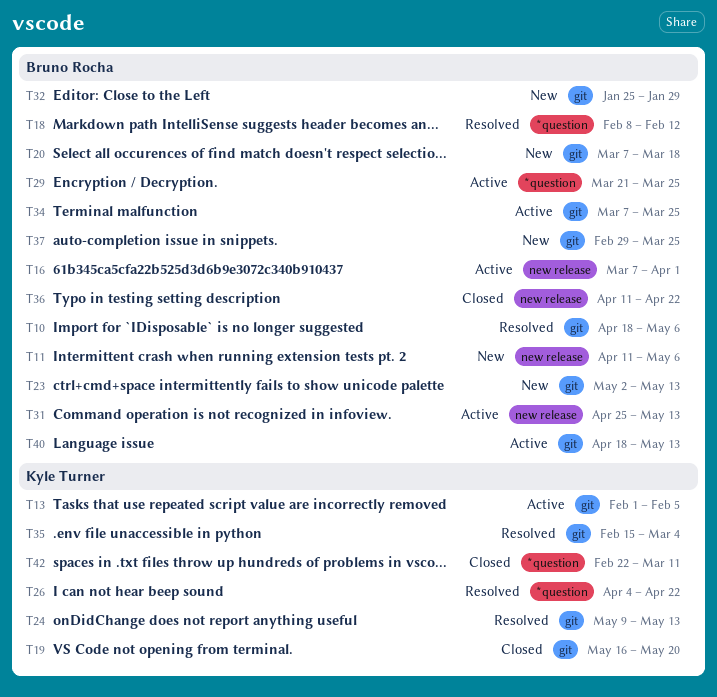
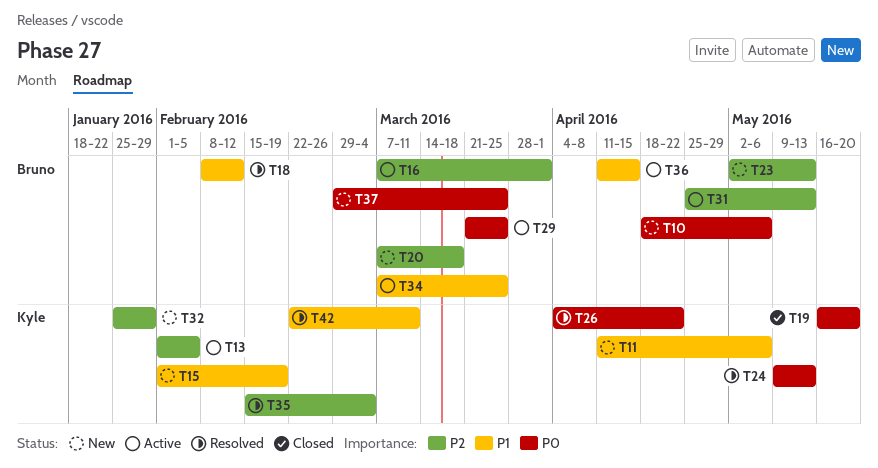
T10, status: Resolved -> New
T11, owner: Bruno Rocha -> Kyle Turner
T15: none -> present
T32, owner: Bruno Rocha -> Kyle Turner
T36, status: Closed -> Active
T36, due: Apr 22 -> Apr 15
T40: present -> none
T42, status: Closed -> Resolved

